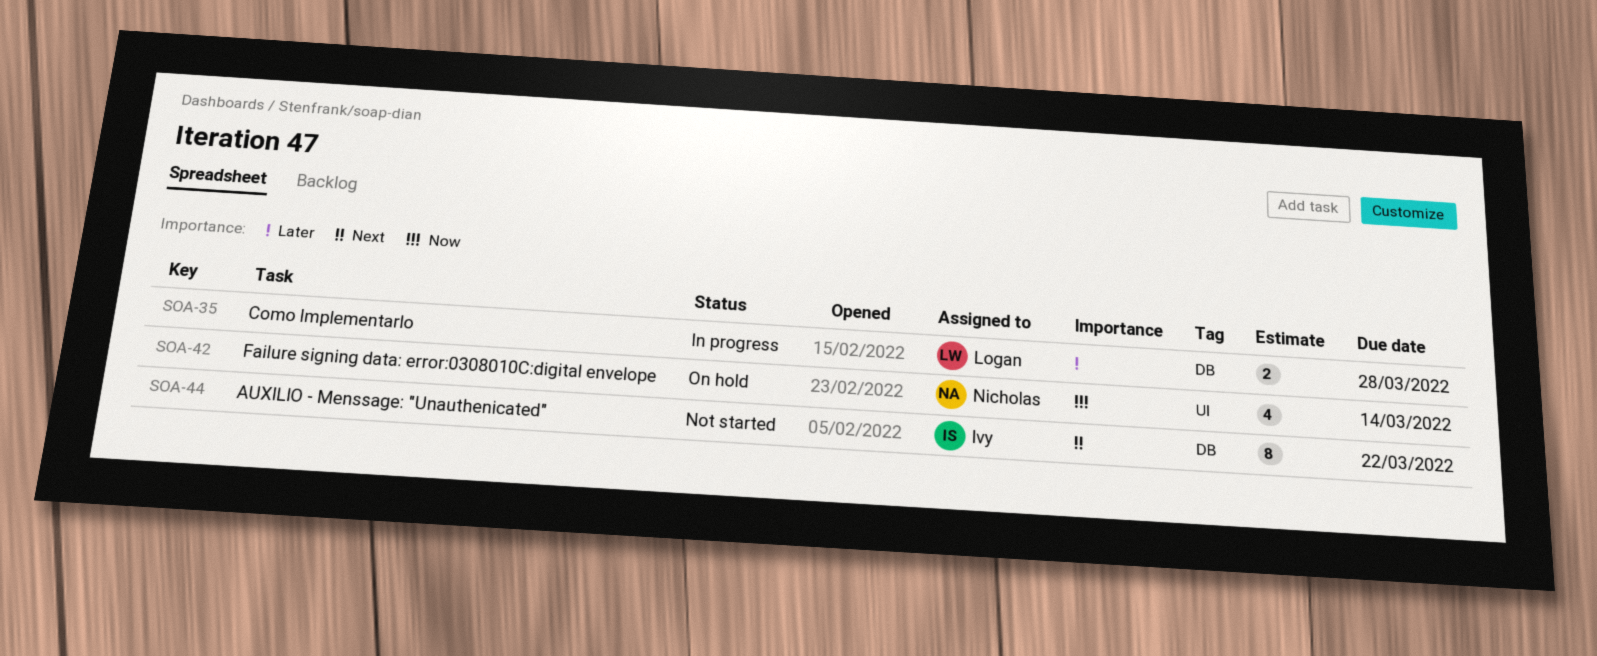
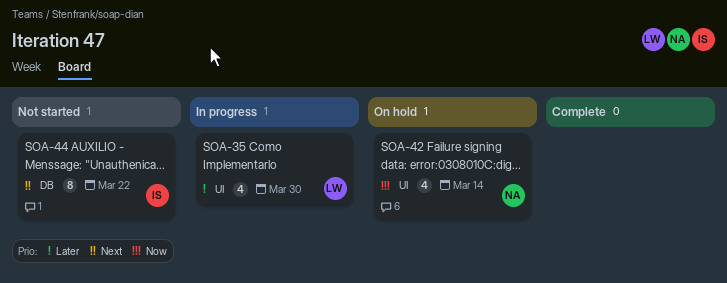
SOA-35, label: DB -> UI
SOA-35, estimate: 2 -> 4
SOA-35, due: Mar 28 -> Mar 30

